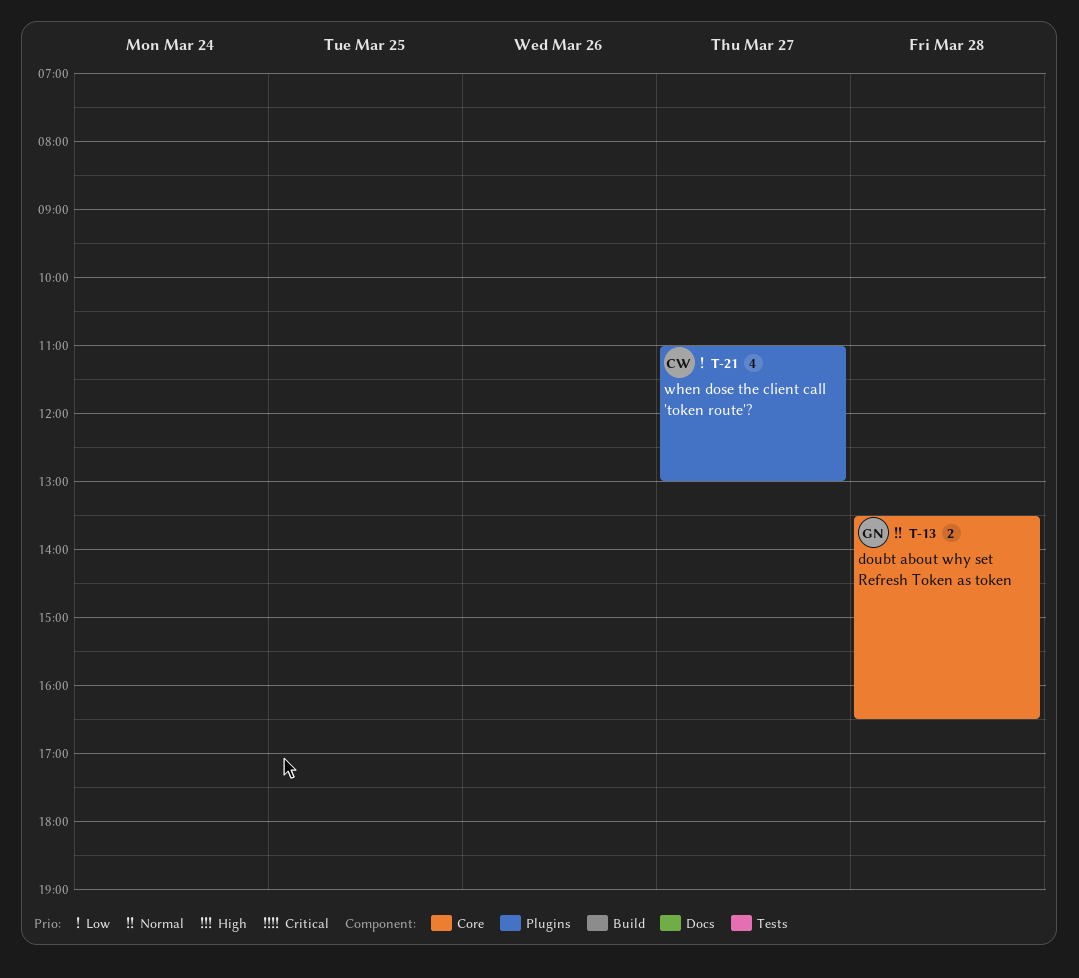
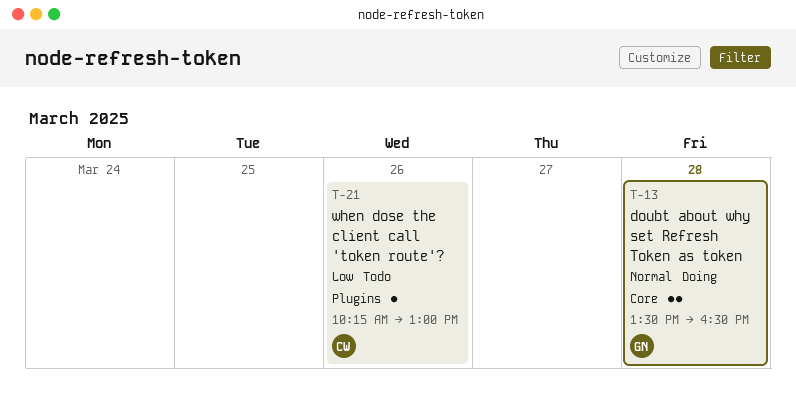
T-21, estimate: 4 -> 1
T-21, day: Mar 27 -> Mar 26
T-21, begins: 11:00 -> 10:15

